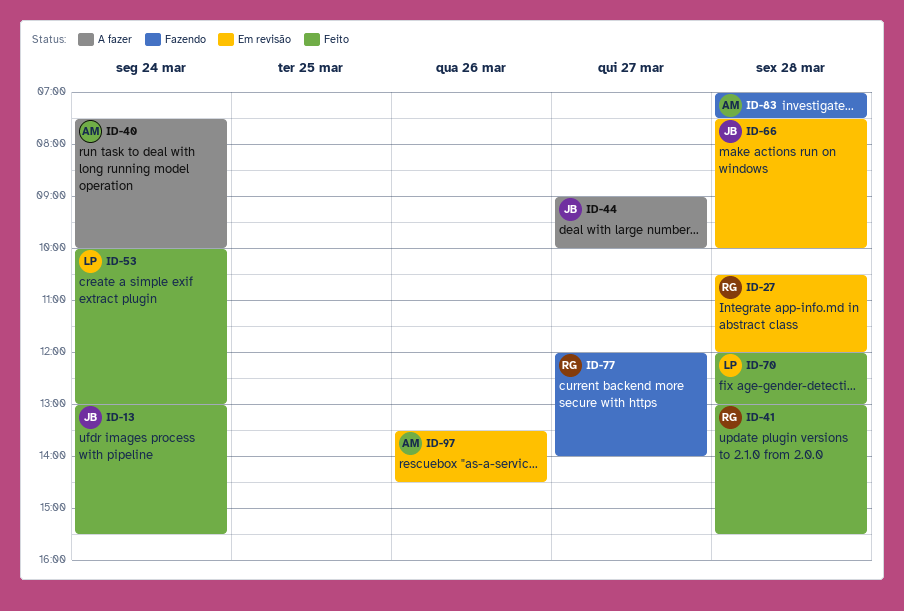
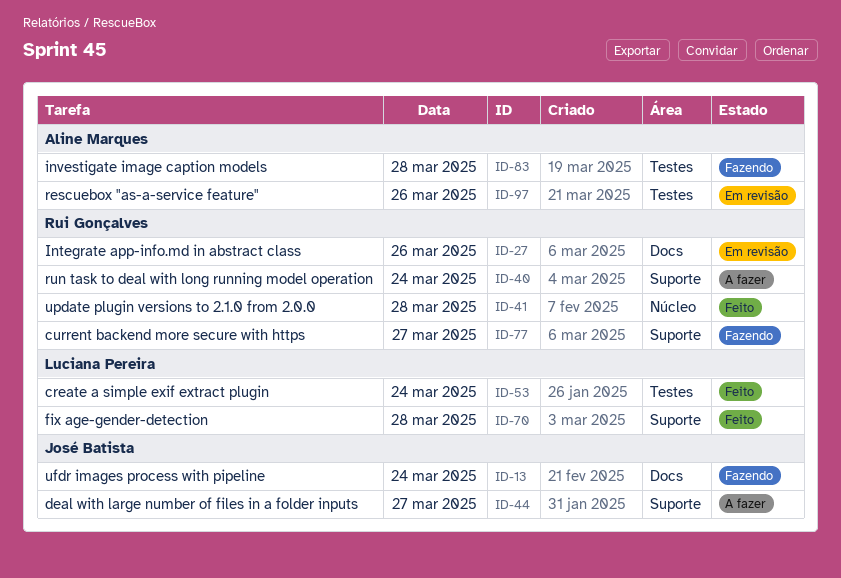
ID-13, status: Feito -> Fazendo
ID-27, day: Mar 28 -> Mar 26
ID-40, owner: Aline Marques -> Rui Gonçalves
ID-66: present -> none

